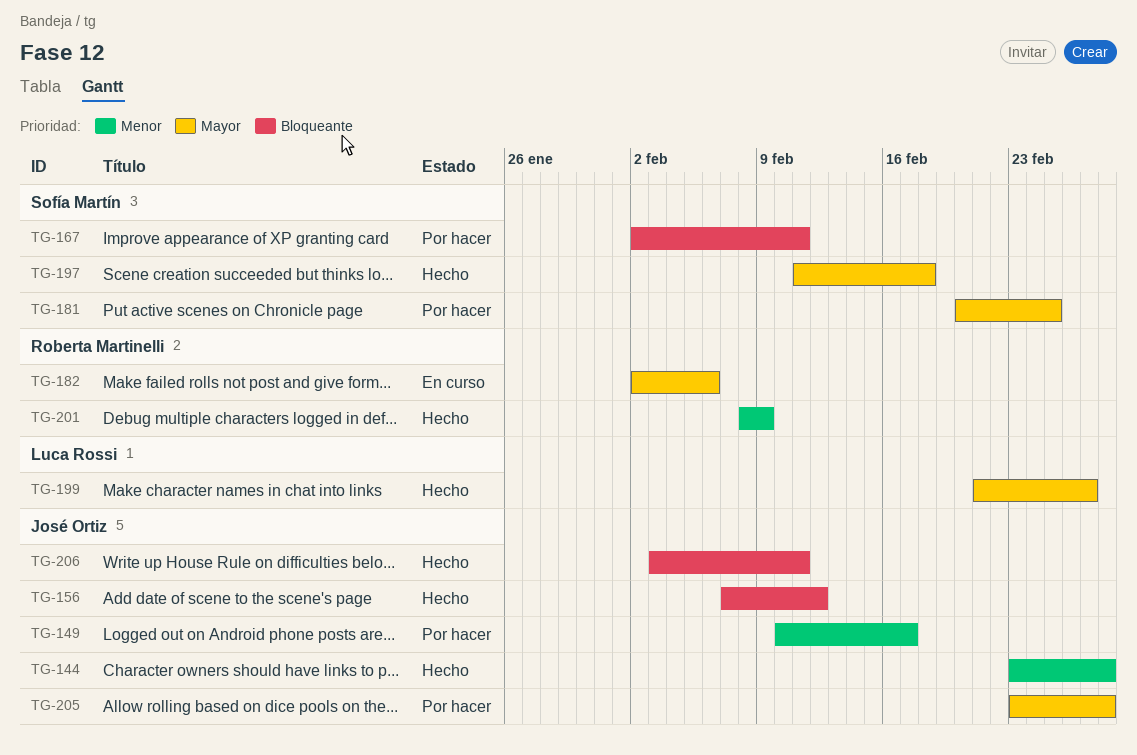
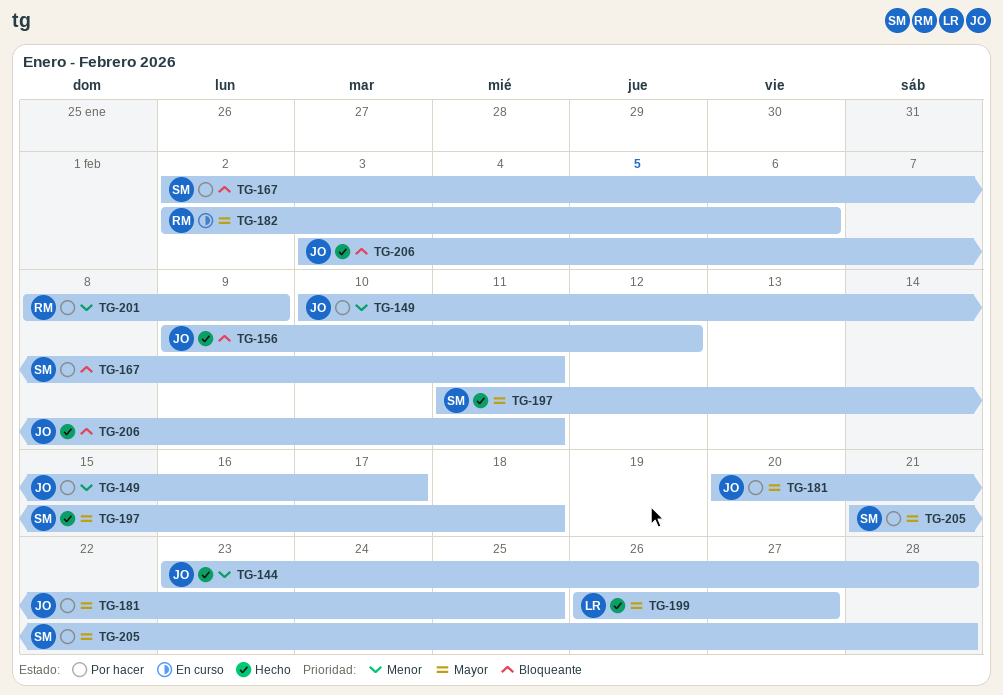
TG-156, start: Feb 7 -> Feb 9
TG-181, owner: Sofía Martín -> José Ortiz
TG-199, start: Feb 21 -> Feb 26
TG-201, status: Hecho -> Por hacer
TG-205, owner: José Ortiz -> Sofía Martín
TG-205, start: Feb 23 -> Feb 21

